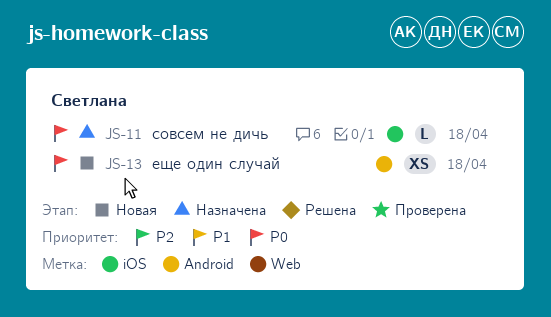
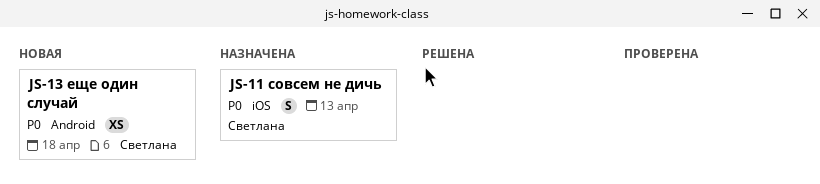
JS-11, estimate: L -> S
JS-11, due: Apr 18 -> Apr 13

